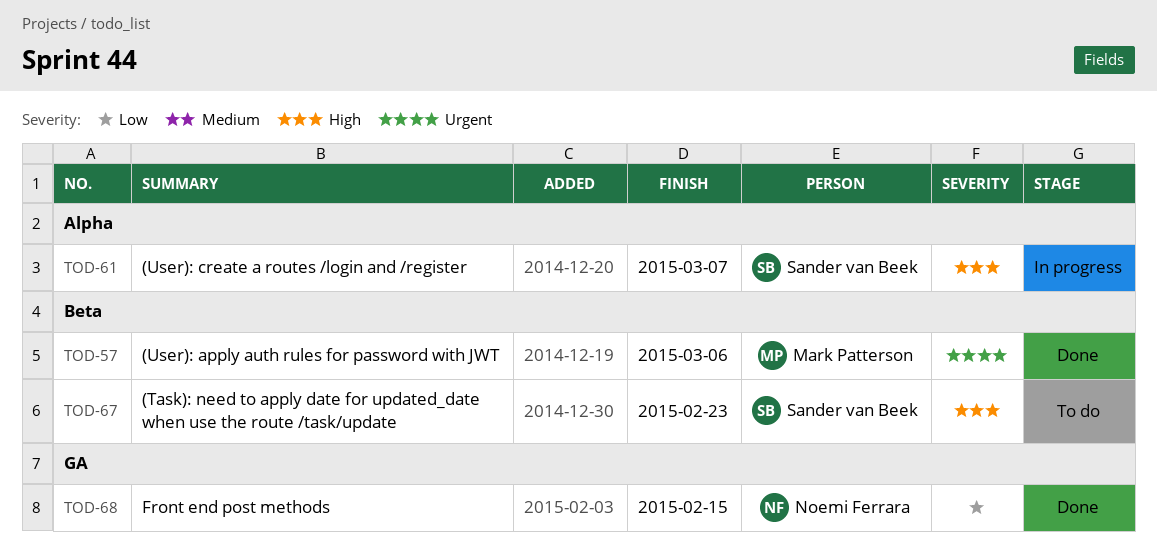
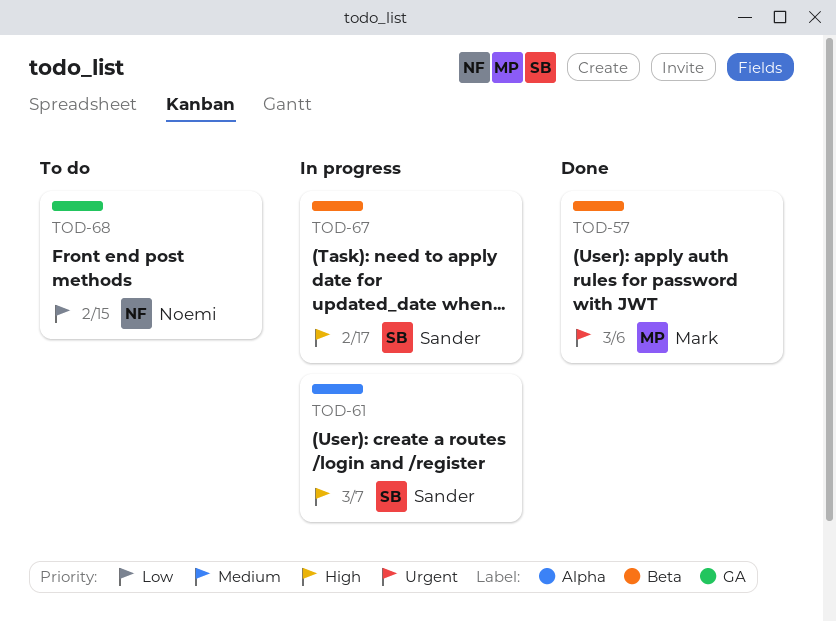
TOD-67, status: To do -> In progress
TOD-67, due: Feb 23 -> Feb 17
TOD-68, status: Done -> To do

